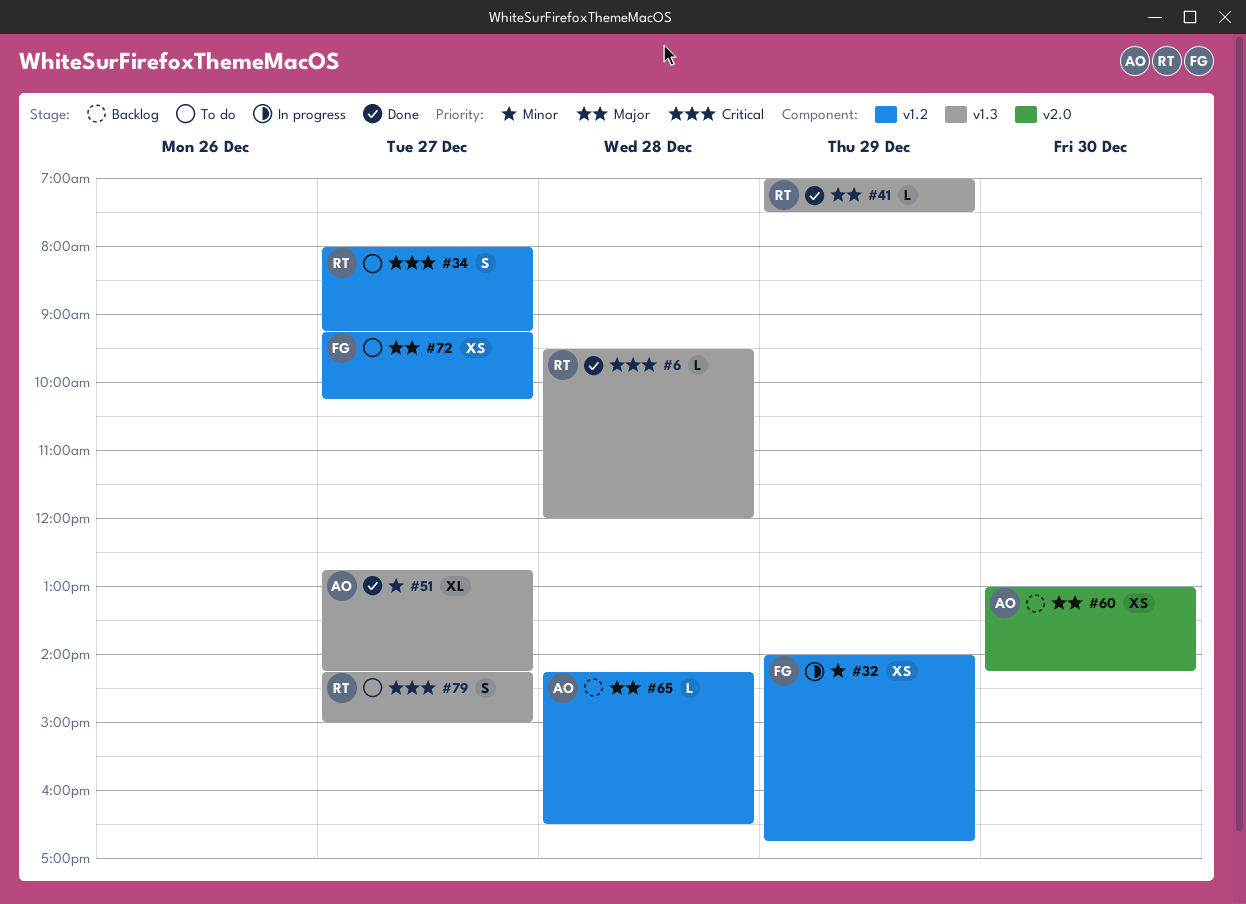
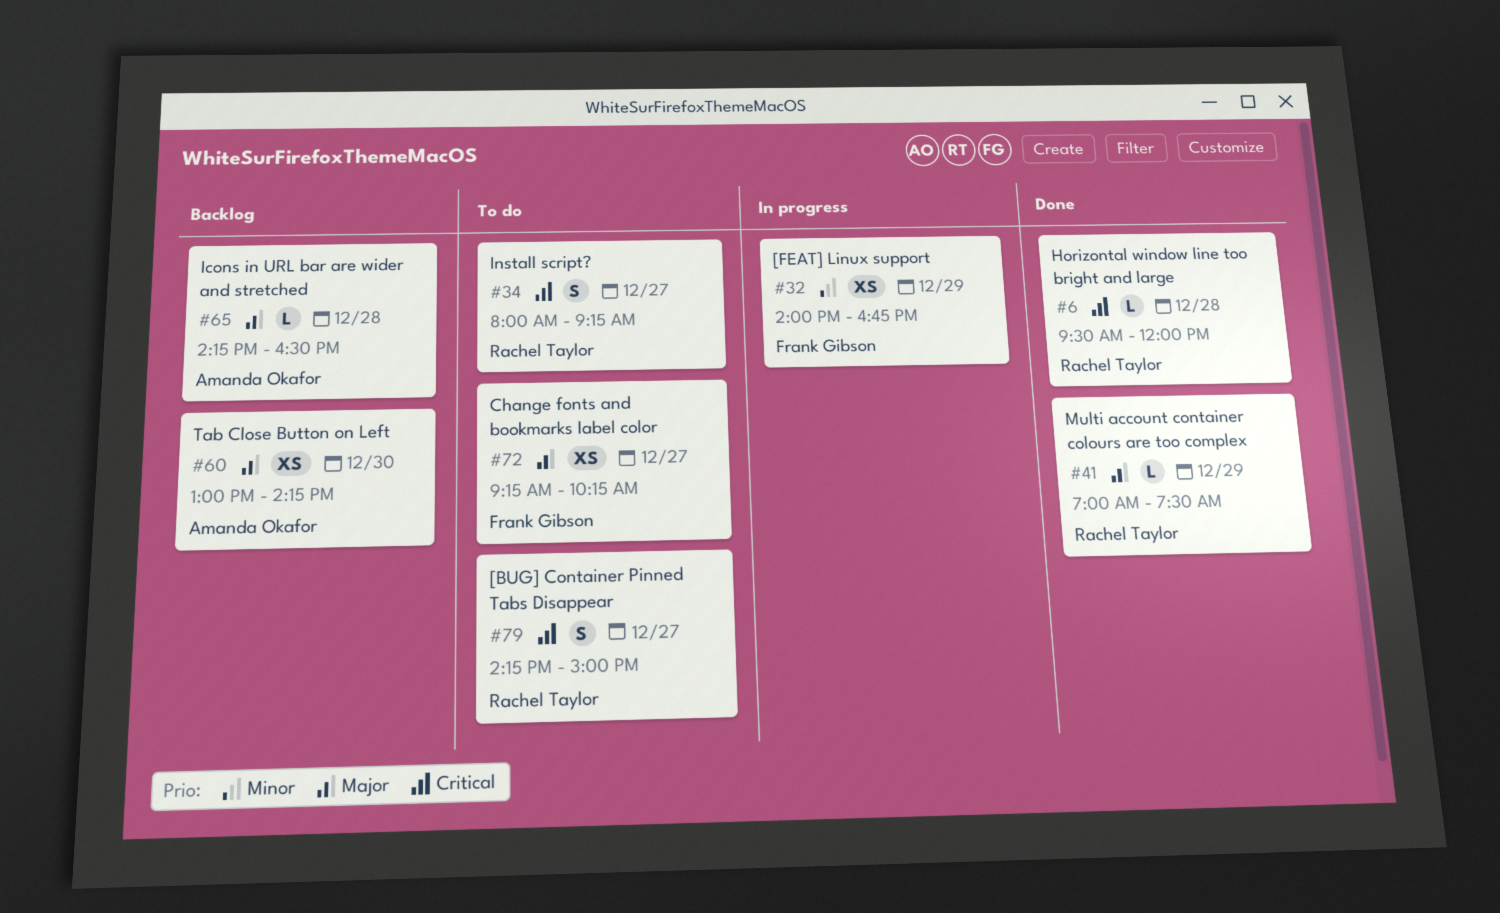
#51: present -> none

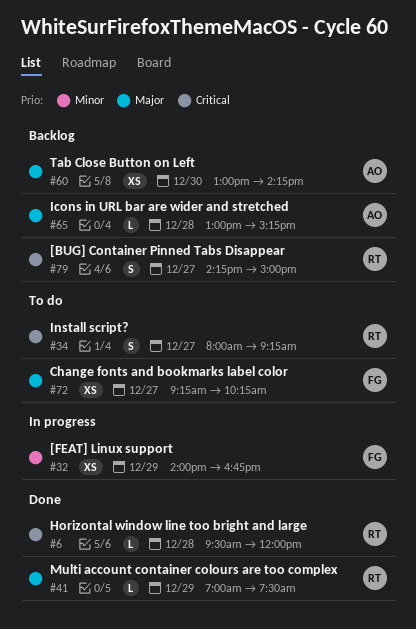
#65, begins: 14:15 -> 13:00
#65, ends: 16:30 -> 15:15
#79, status: To do -> Backlog

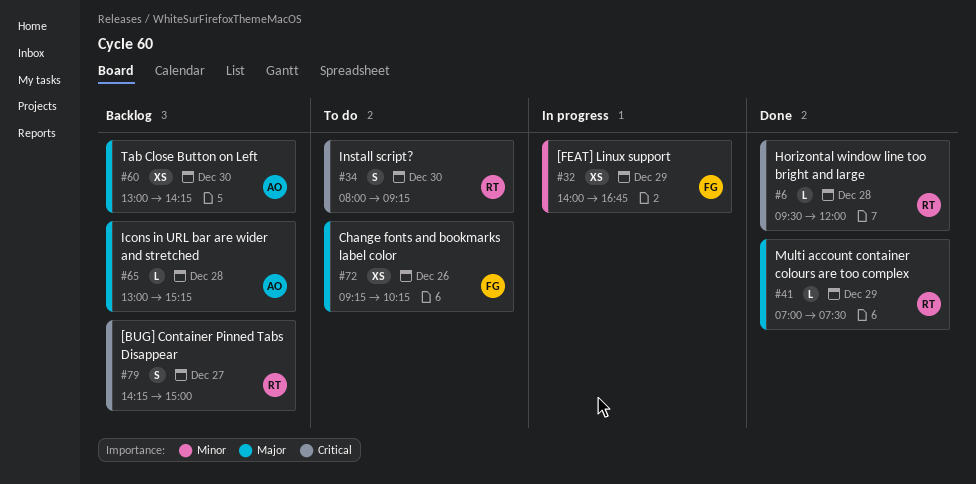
#34, day: Dec 27 -> Dec 30
#72, day: Dec 27 -> Dec 26

